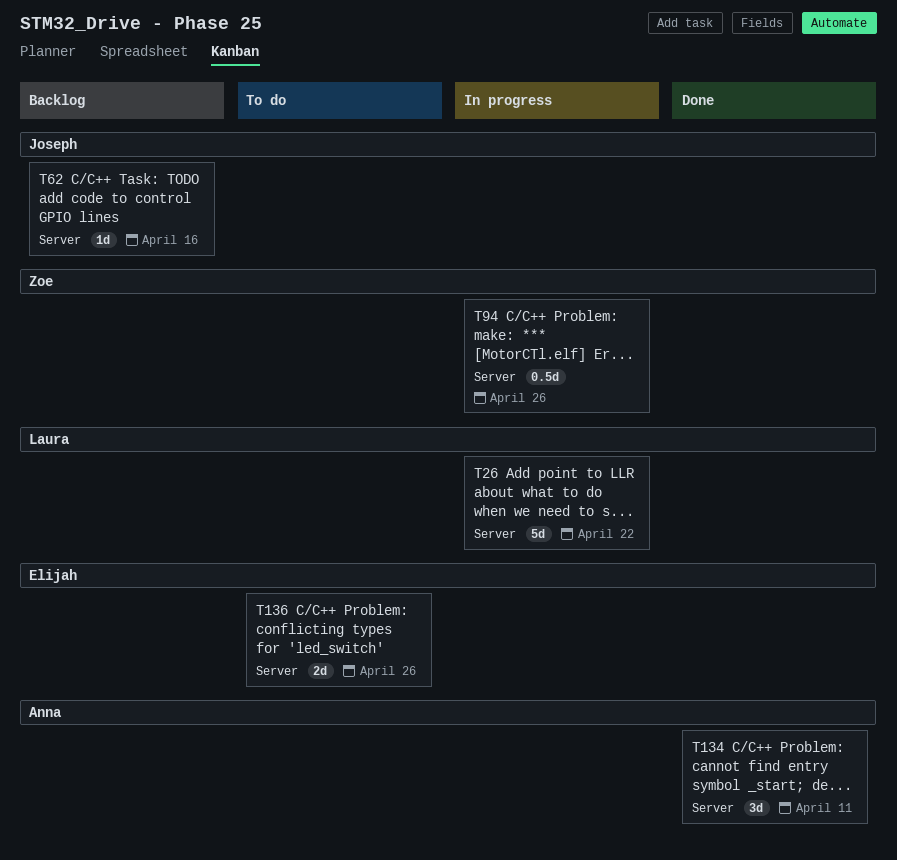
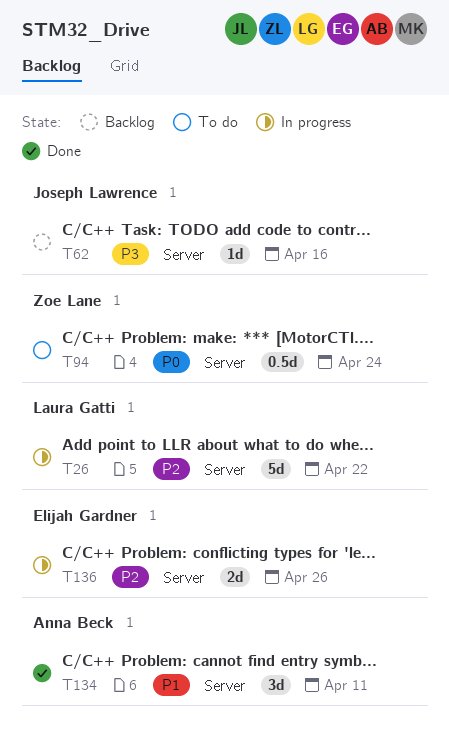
T94, status: In progress -> To do
T94, due: Apr 26 -> Apr 24
T136, status: To do -> In progress

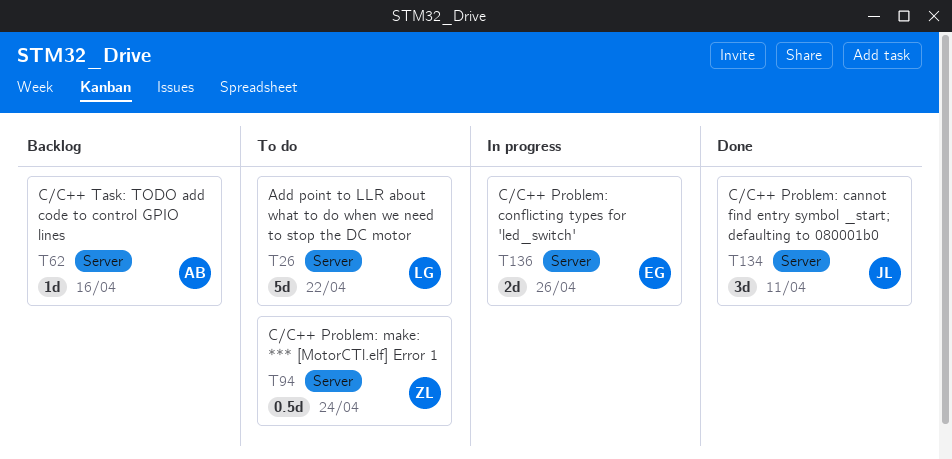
T26, status: In progress -> To do
T62, owner: Joseph Lawrence -> Anna Beck
T134, owner: Anna Beck -> Joseph Lawrence

